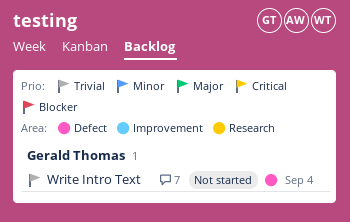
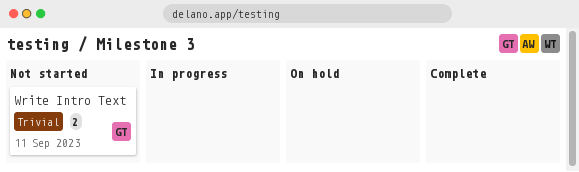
Write Intro Text, due: Sep 4 -> Sep 11

